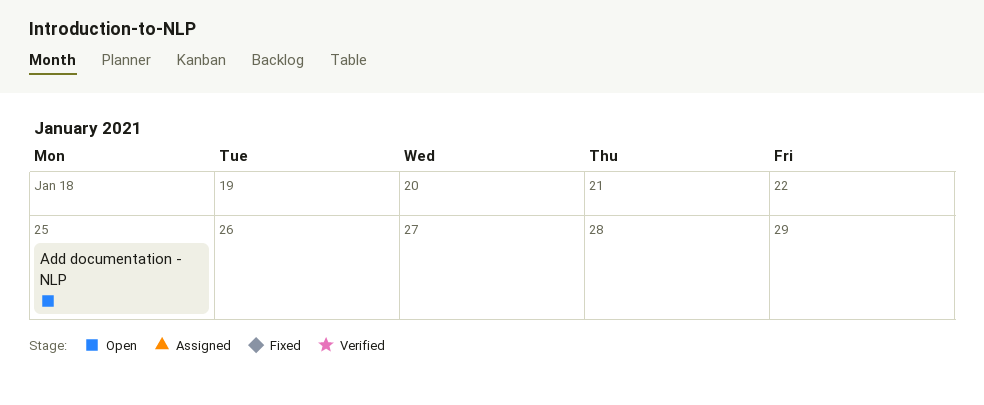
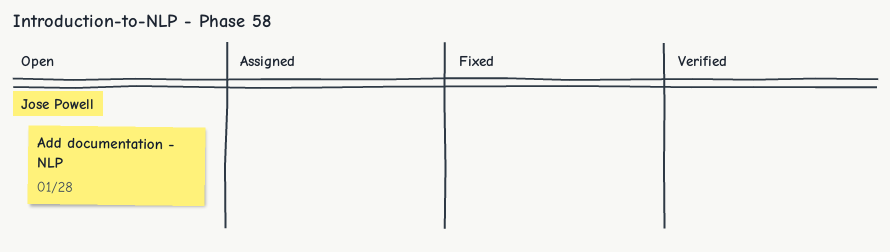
Add documentation - NLP, due: Jan 25 -> Jan 28

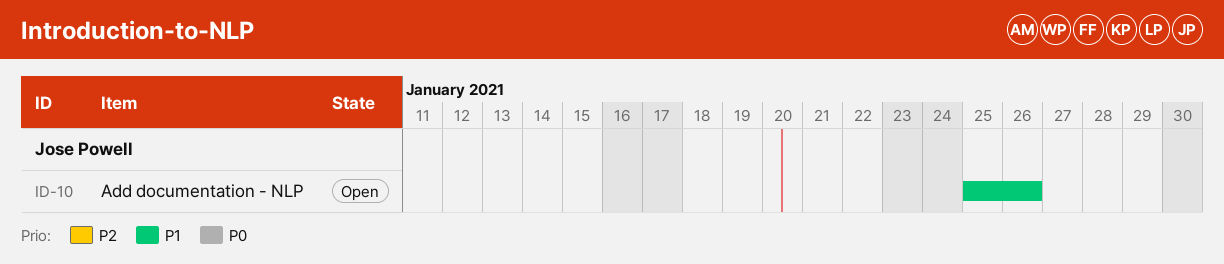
Add documentation - NLP, due: Jan 28 -> Jan 26

